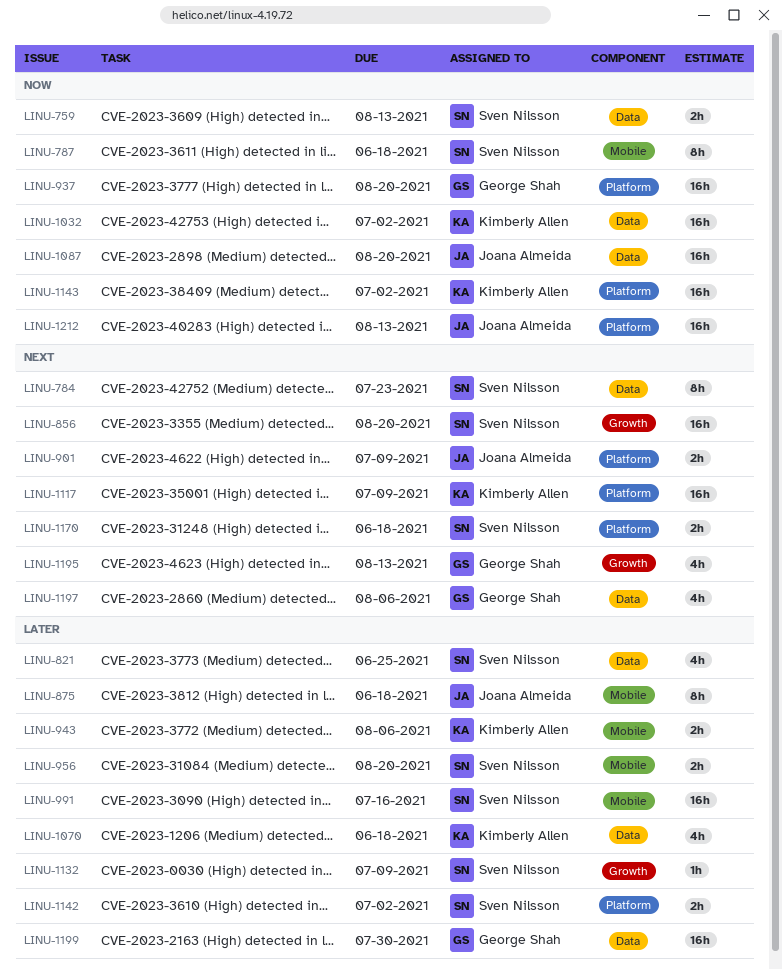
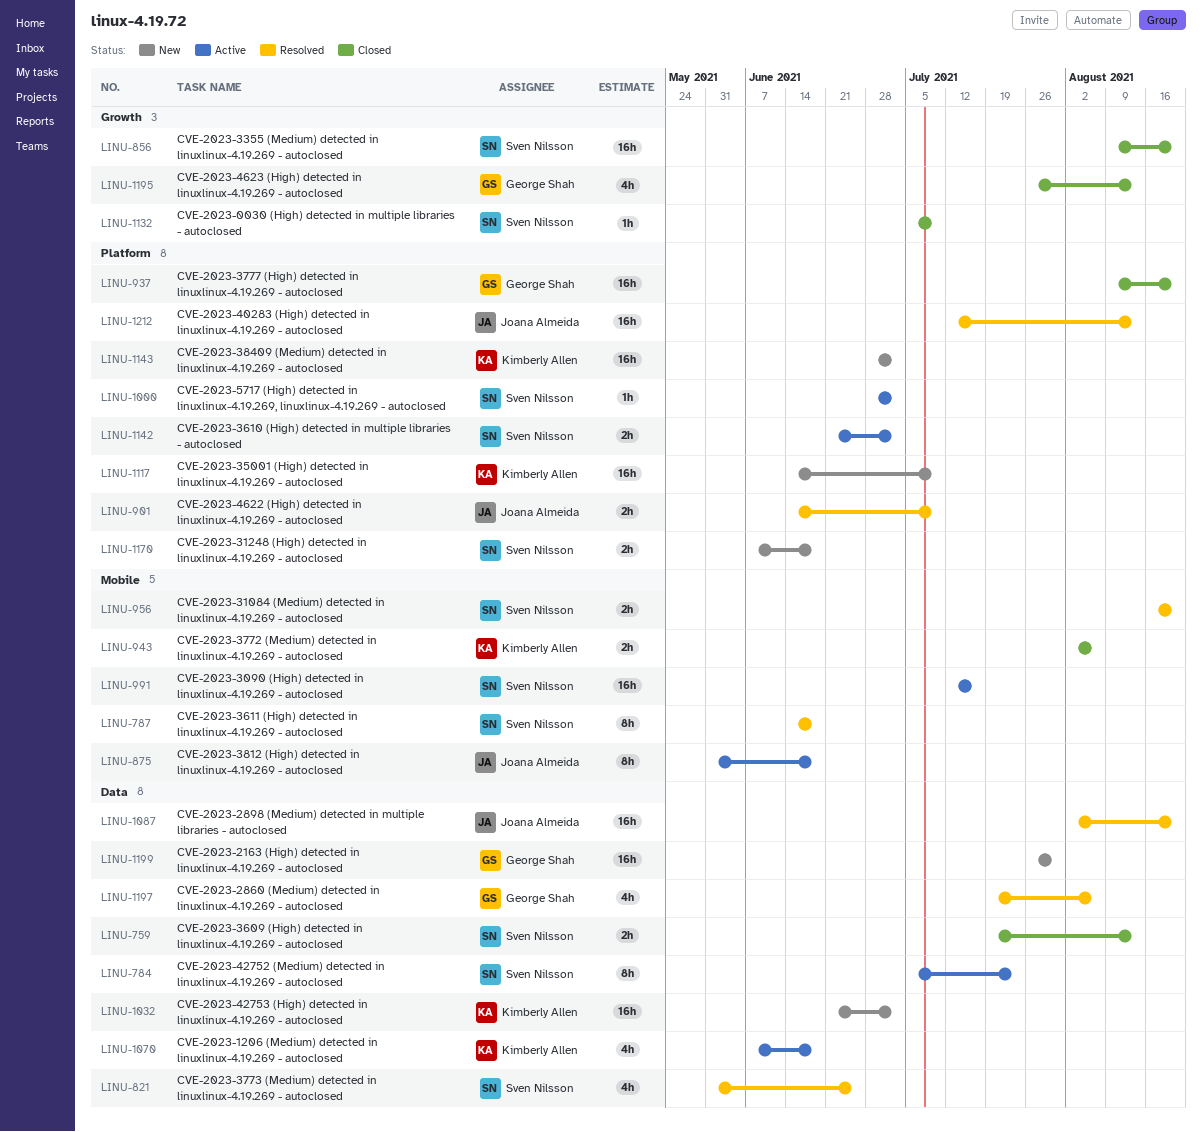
LINU-1000: none -> present

